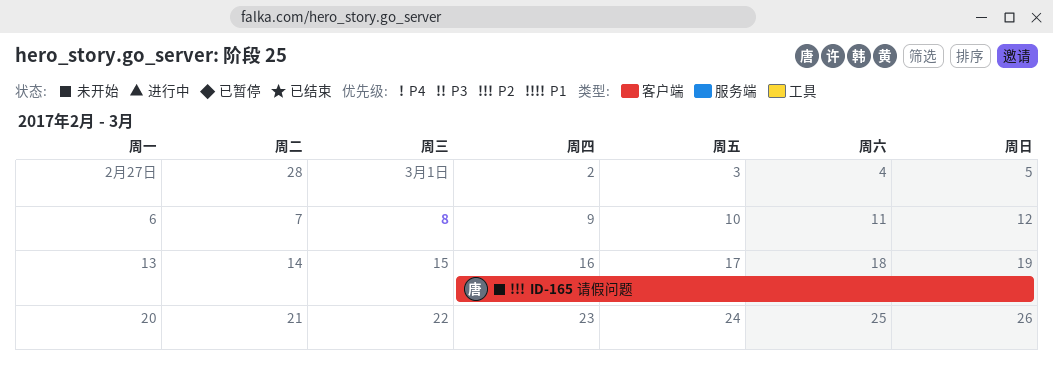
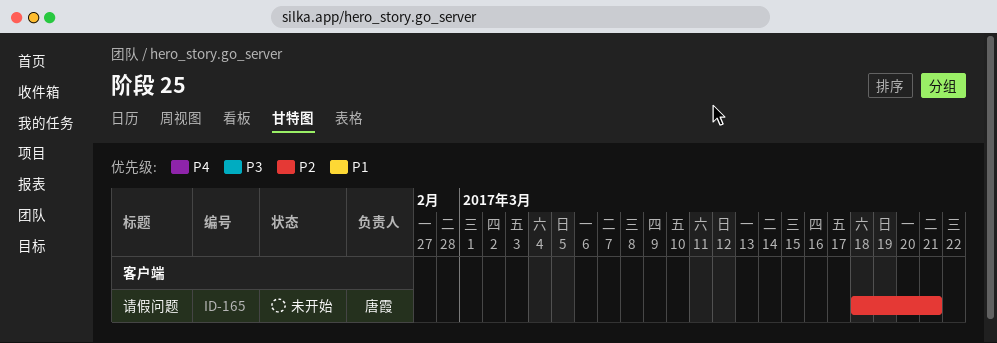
ID-165, start: Mar 16 -> Mar 18
ID-165, due: Mar 19 -> Mar 21

